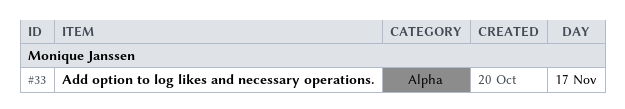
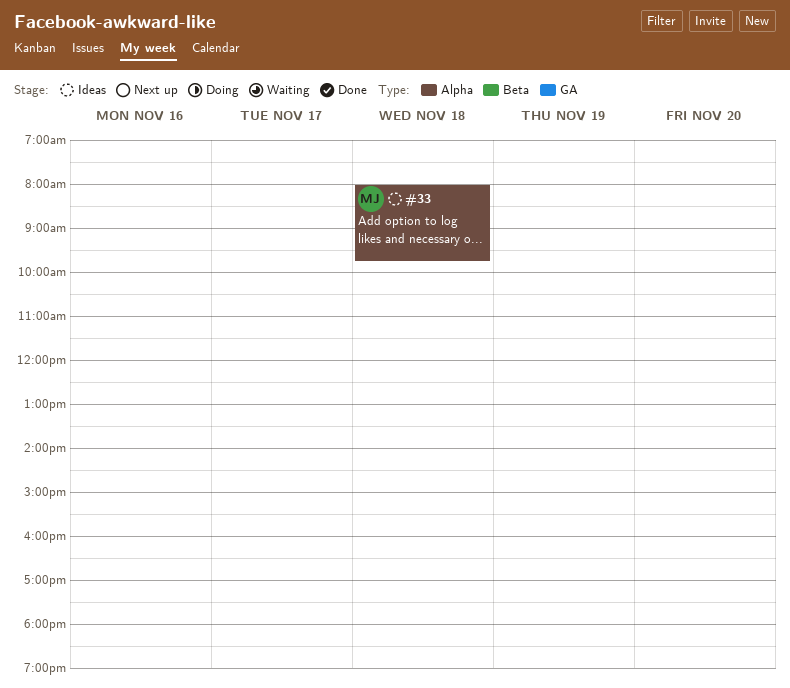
#33, day: Nov 17 -> Nov 18

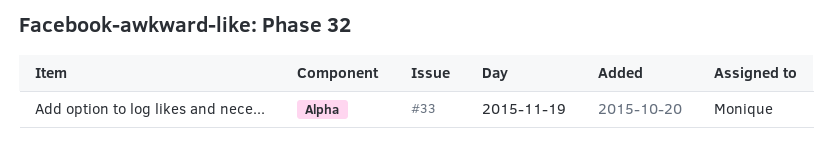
#33, day: Nov 18 -> Nov 19

